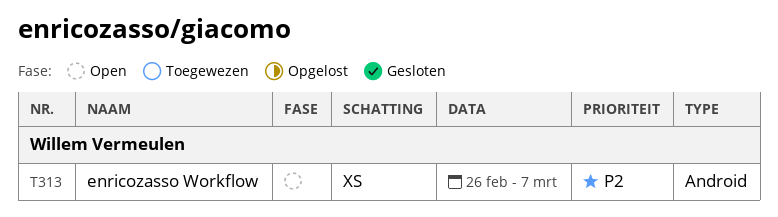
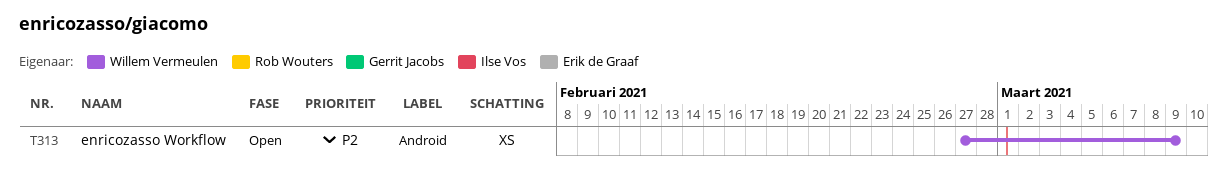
T313, start: Feb 26 -> Feb 27
T313, due: Mar 7 -> Mar 9

